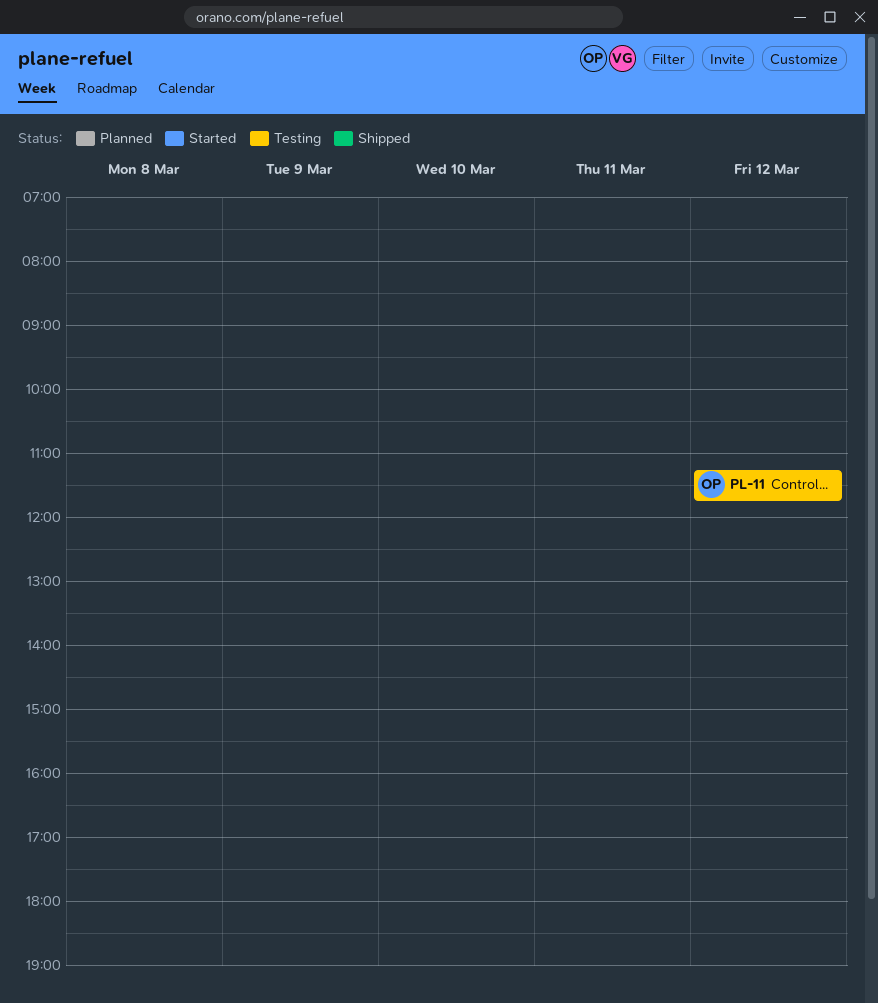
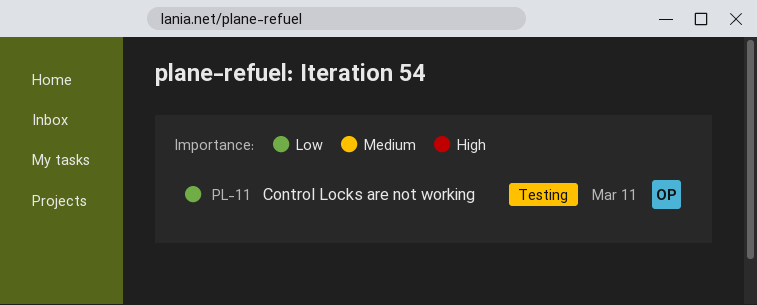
PL-11, day: Mar 12 -> Mar 11

